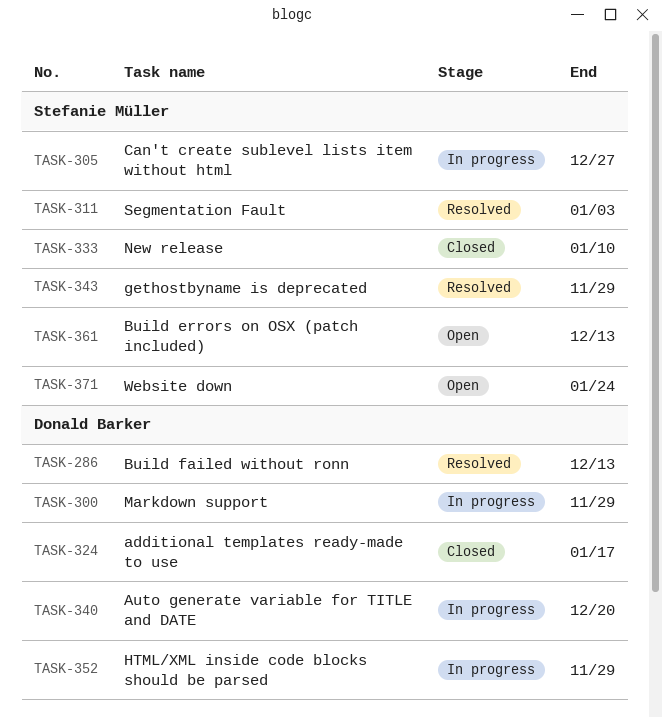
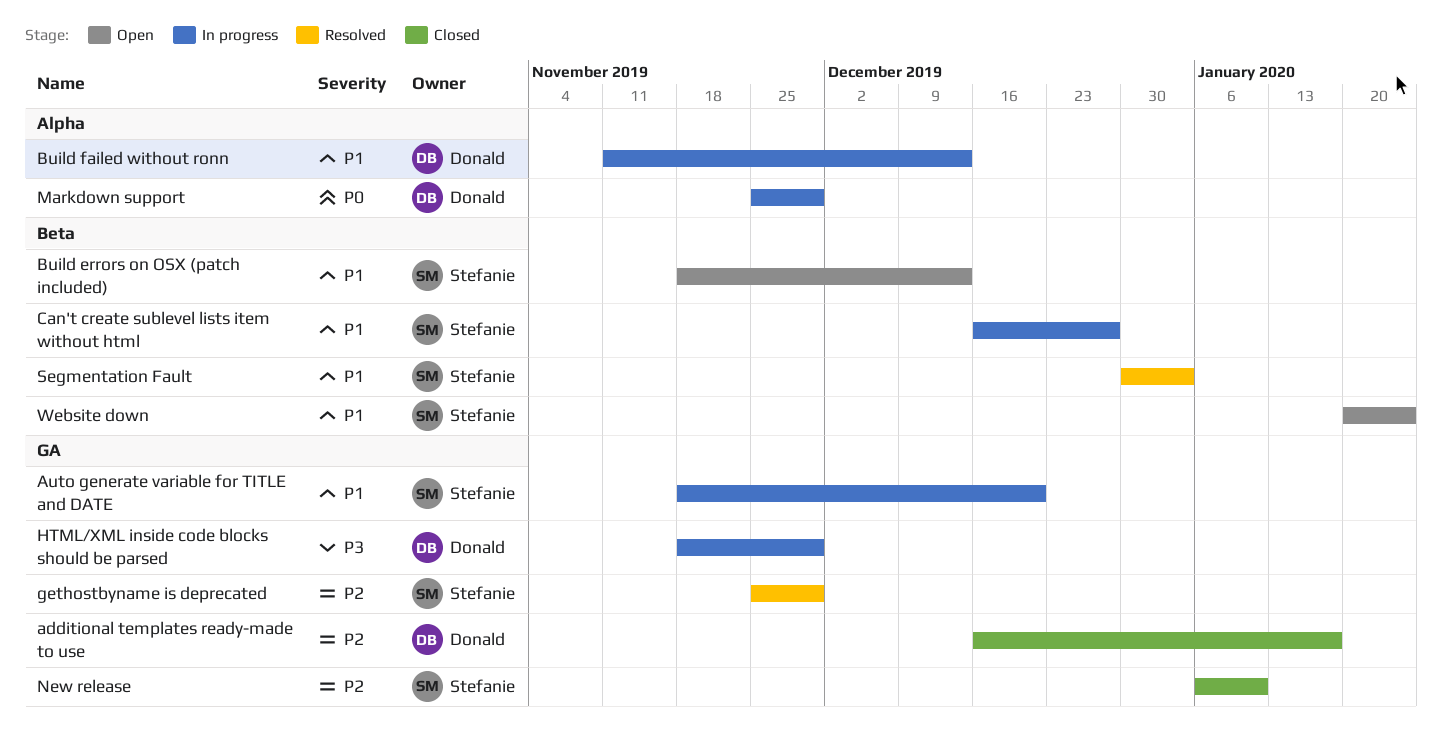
Auto generate variable for TITLE and DATE, owner: Donald Barker -> Stefanie Müller
Build failed without ronn, status: Resolved -> In progress

